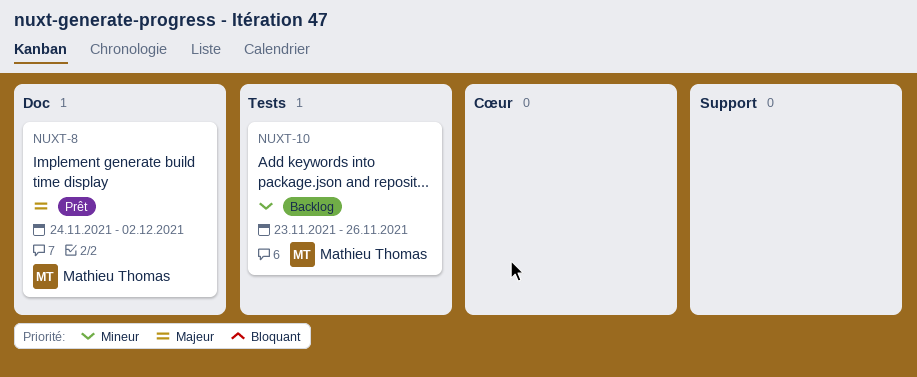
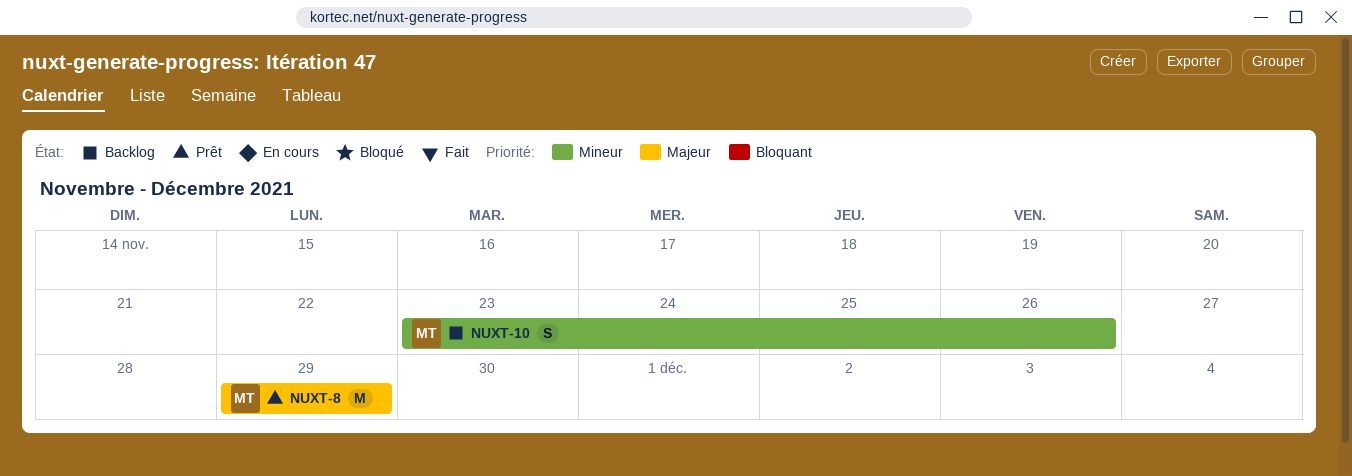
NUXT-8, start: Nov 24 -> Nov 29
NUXT-8, due: Dec 2 -> Nov 29

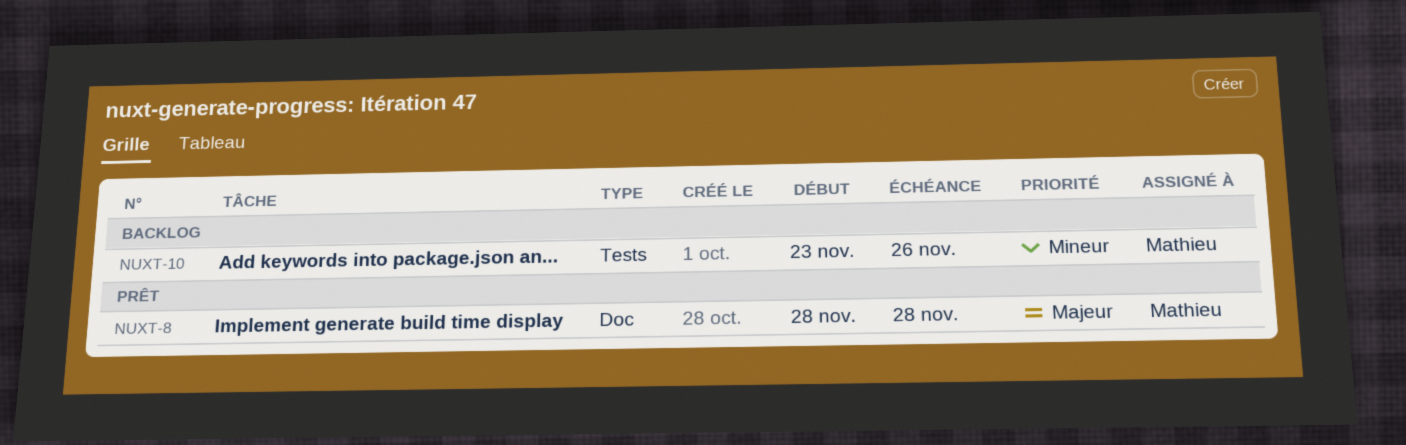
NUXT-8, start: Nov 29 -> Nov 28
NUXT-8, due: Nov 29 -> Nov 28

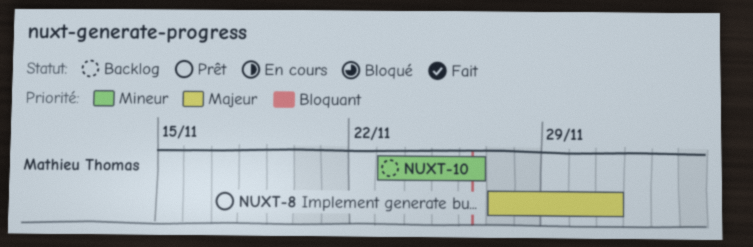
NUXT-8, start: Nov 28 -> Nov 27
NUXT-8, due: Nov 28 -> Dec 1

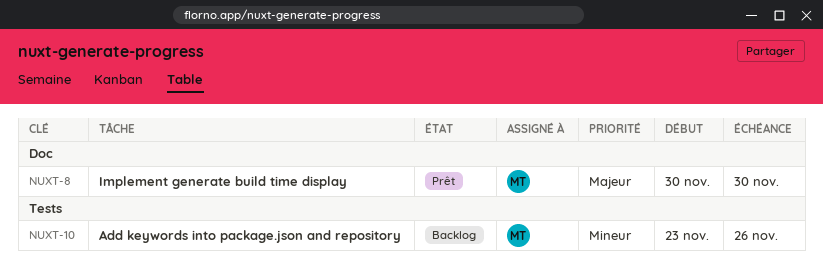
NUXT-8, start: Nov 27 -> Nov 30
NUXT-8, due: Dec 1 -> Nov 30

